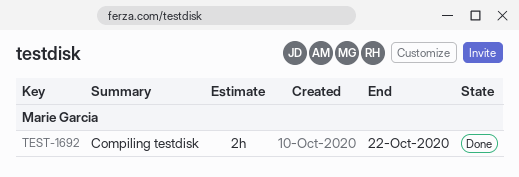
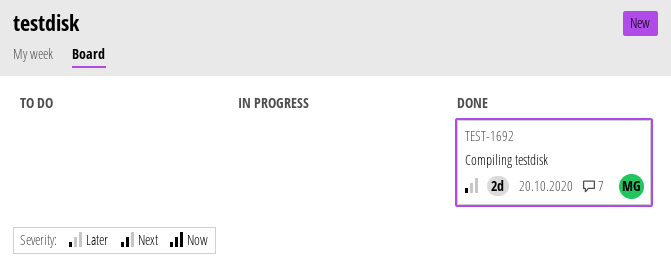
TEST-1692, estimate: 2h -> 2d
TEST-1692, due: Oct 22 -> Oct 20

